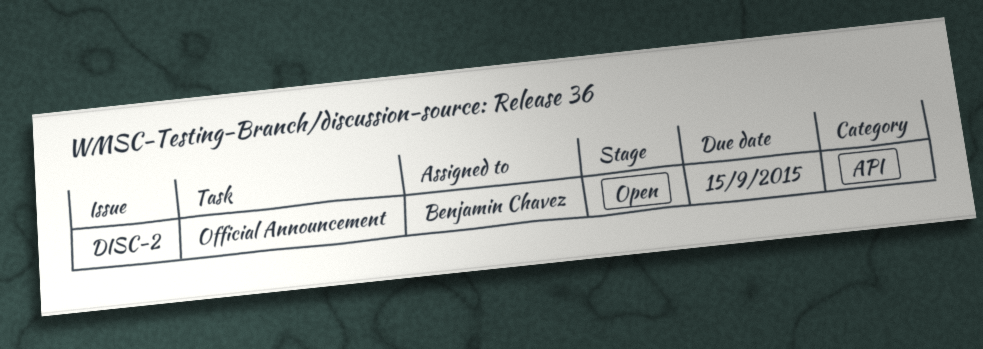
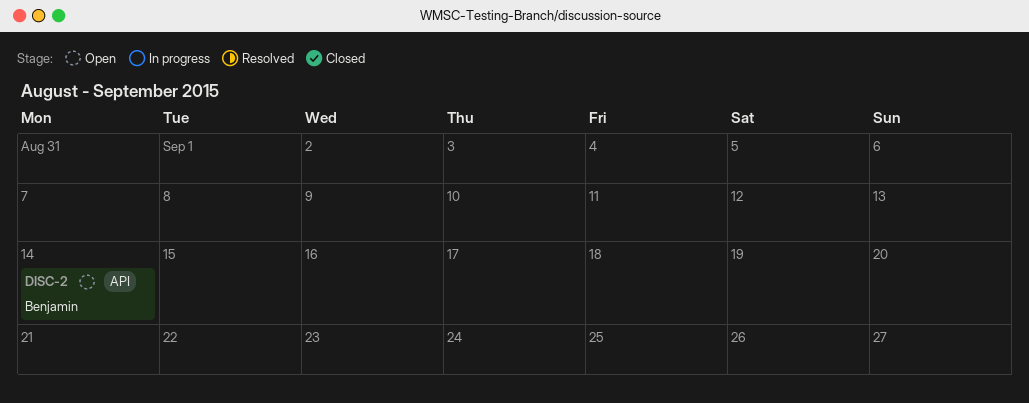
DISC-2, due: Sep 15 -> Sep 14

